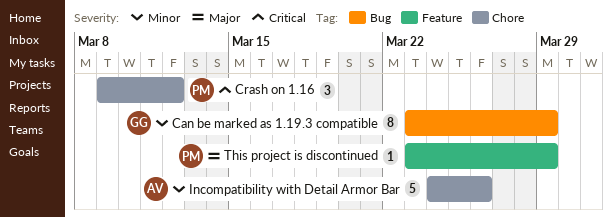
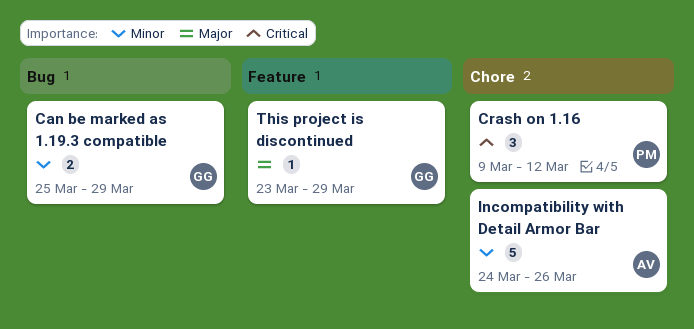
Can be marked as 1.19.3 compatible, estimate: 8 -> 2
Can be marked as 1.19.3 compatible, start: Mar 23 -> Mar 25
This project is discontinued, owner: PM -> GG

